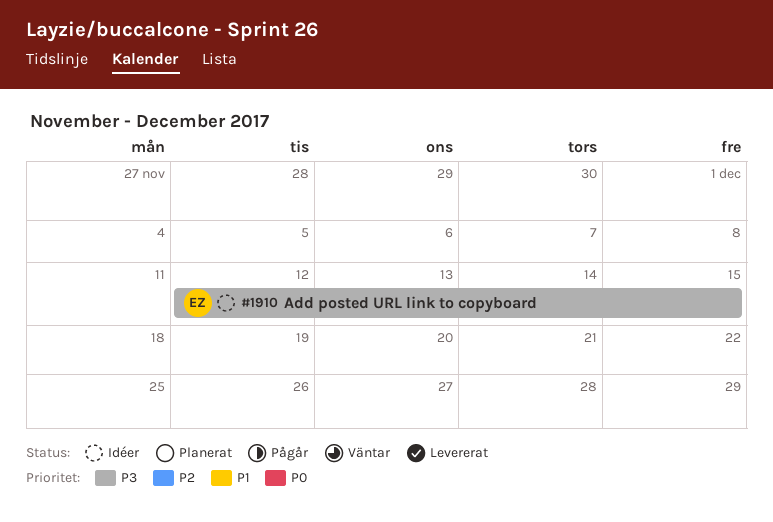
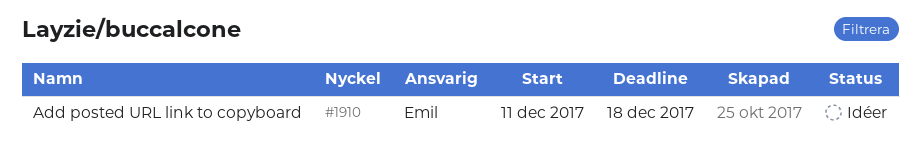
#1910, start: Dec 12 -> Dec 11
#1910, due: Dec 15 -> Dec 18

